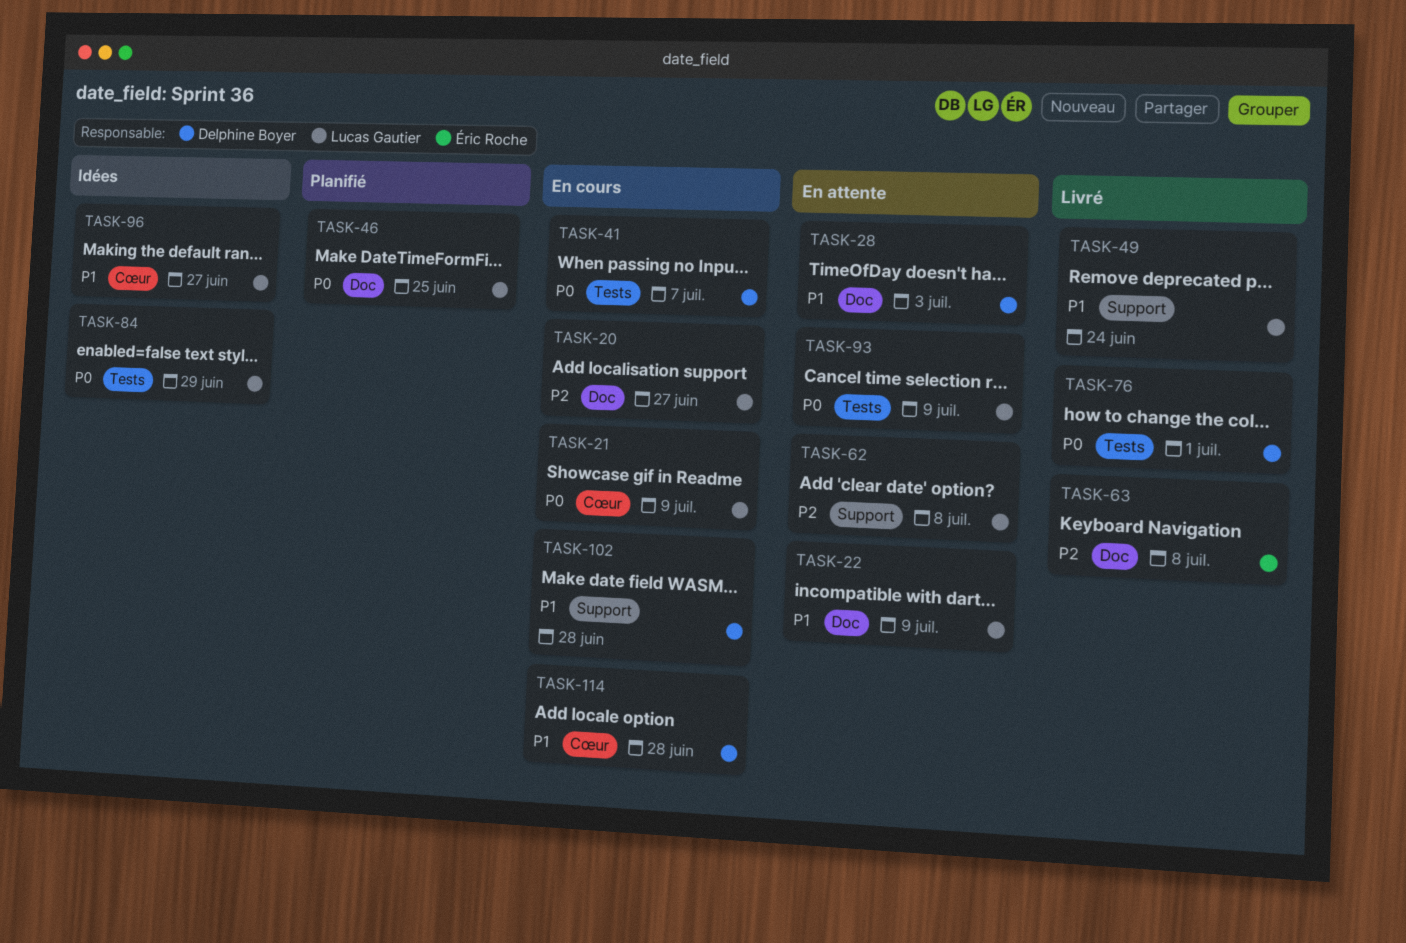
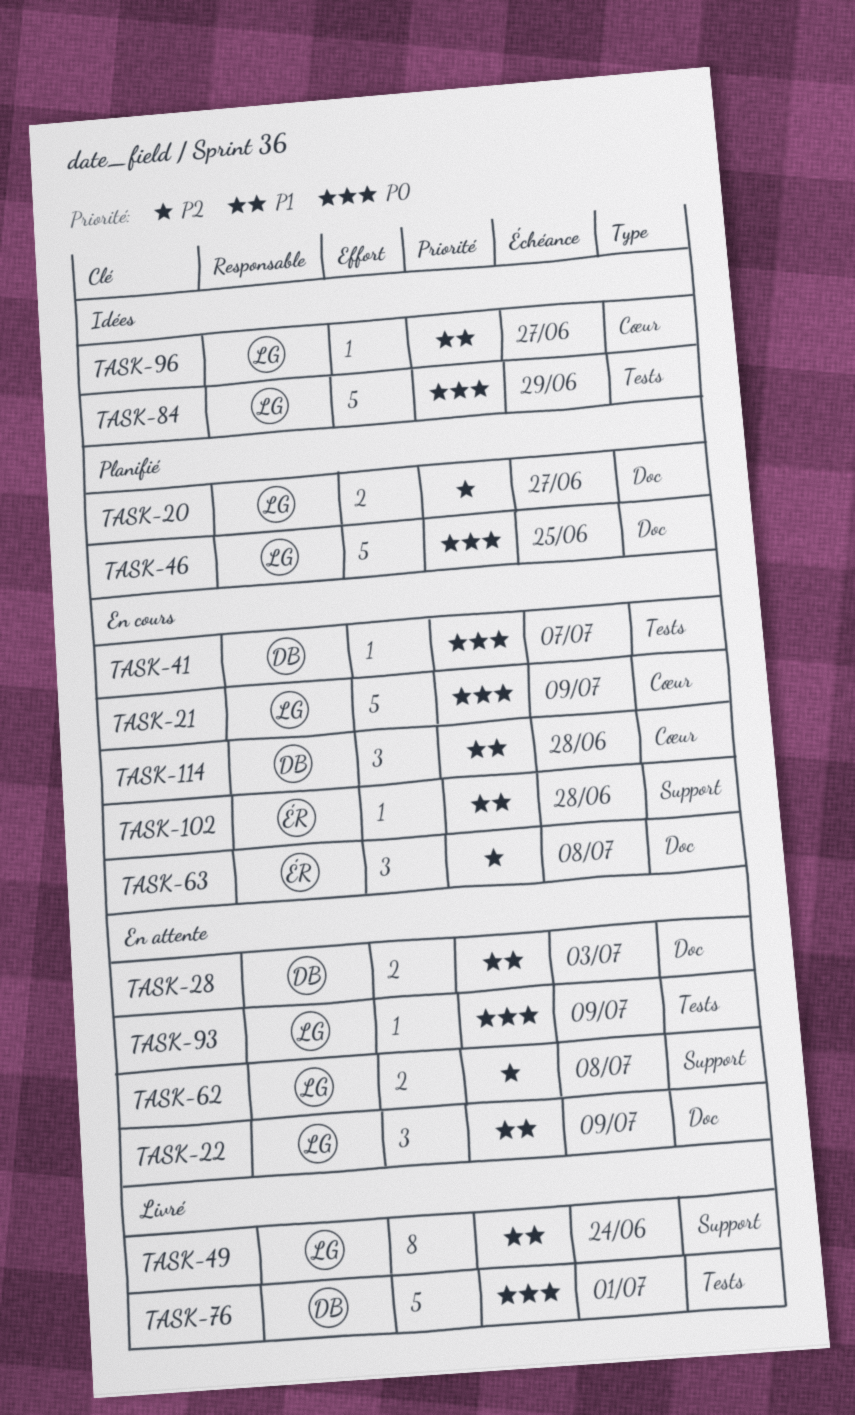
TASK-20, status: En cours -> Planifié
TASK-63, status: Livré -> En cours
TASK-102, owner: Delphine Boyer -> Éric Roche

